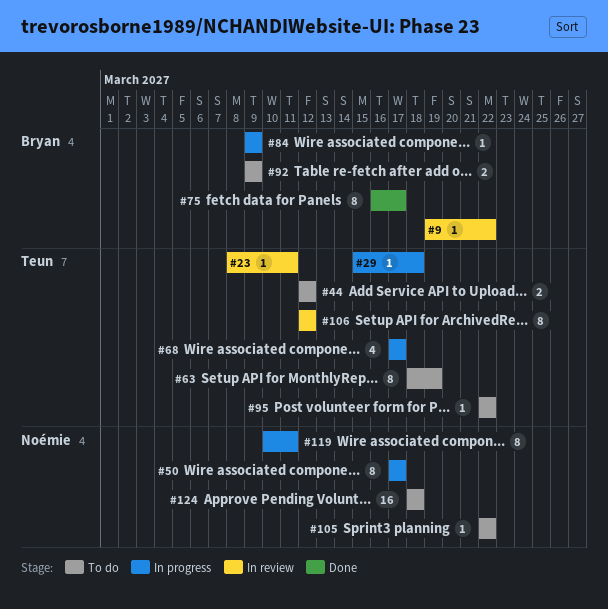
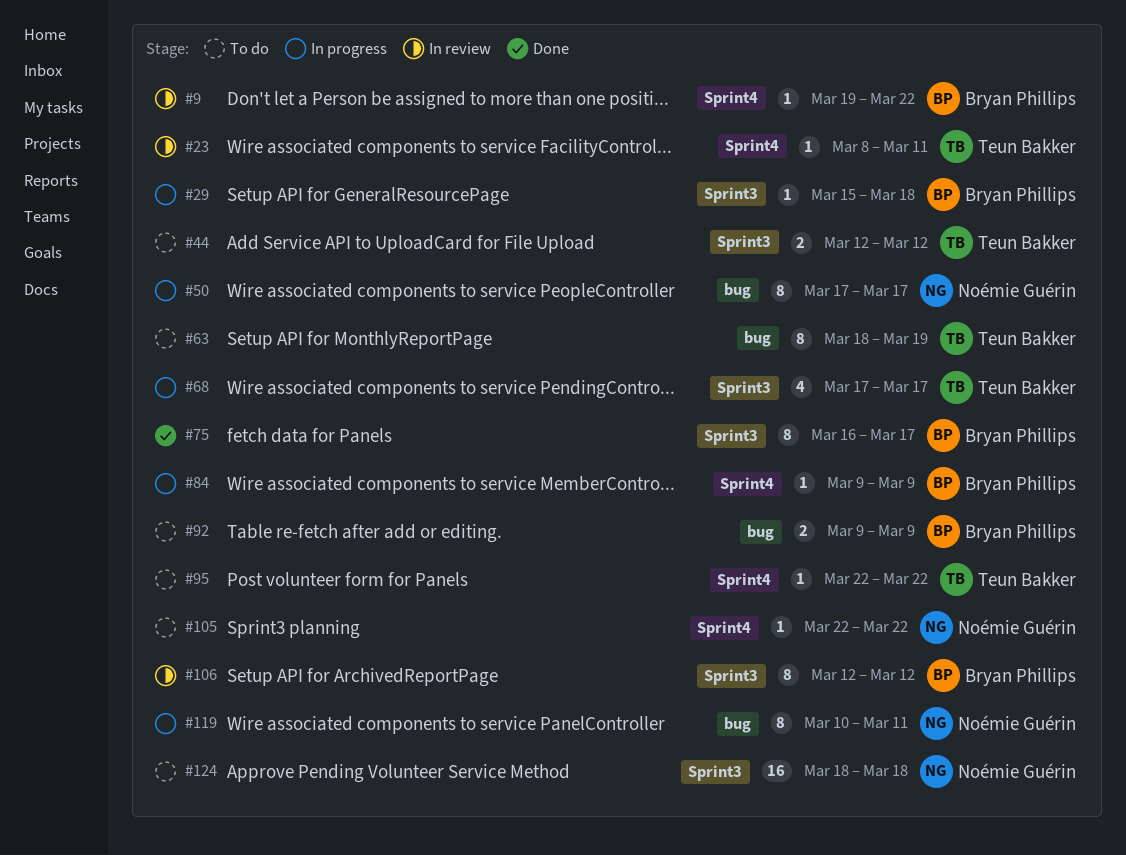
#29, owner: Teun Bakker -> Bryan Phillips
#106, owner: Teun Bakker -> Bryan Phillips

